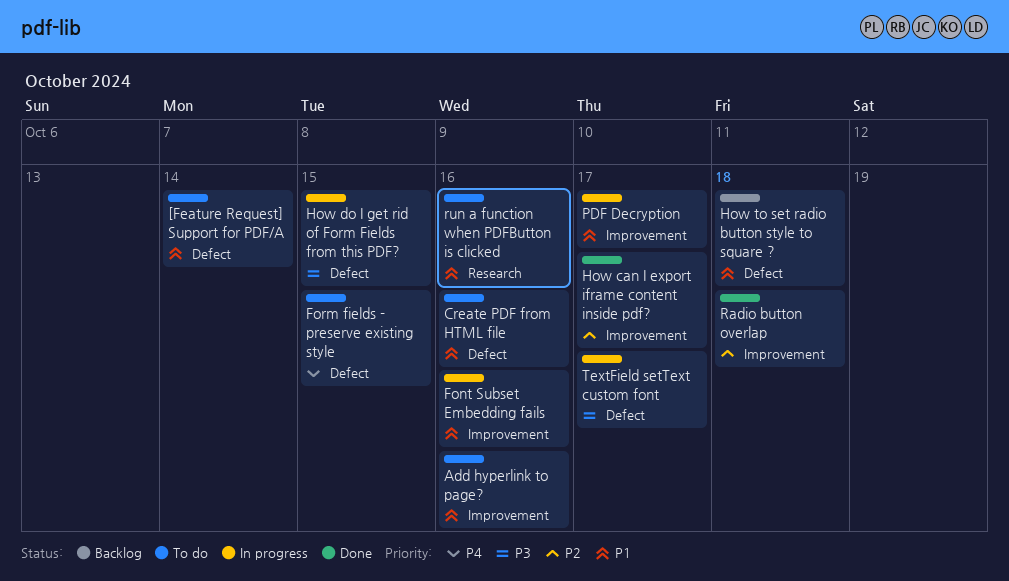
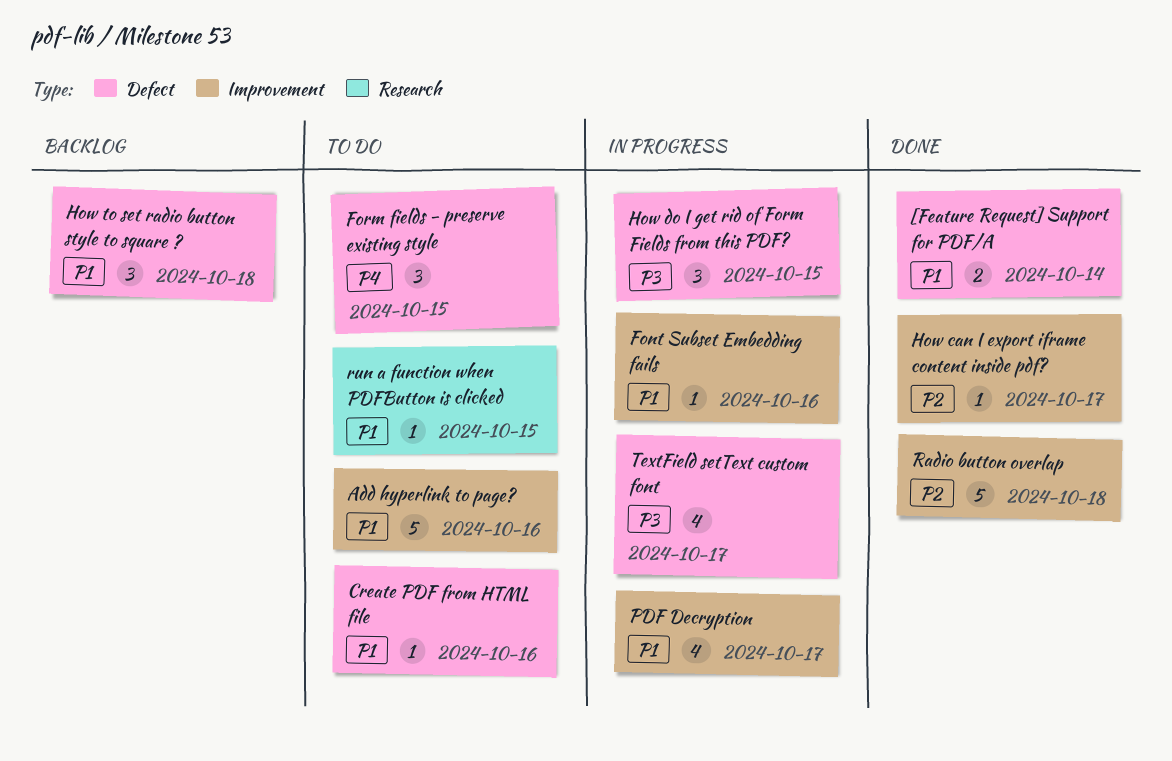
[Feature Request] Support for PDF/A, status: To do -> Done
run a function when PDFButton is clicked, due: Oct 16 -> Oct 15

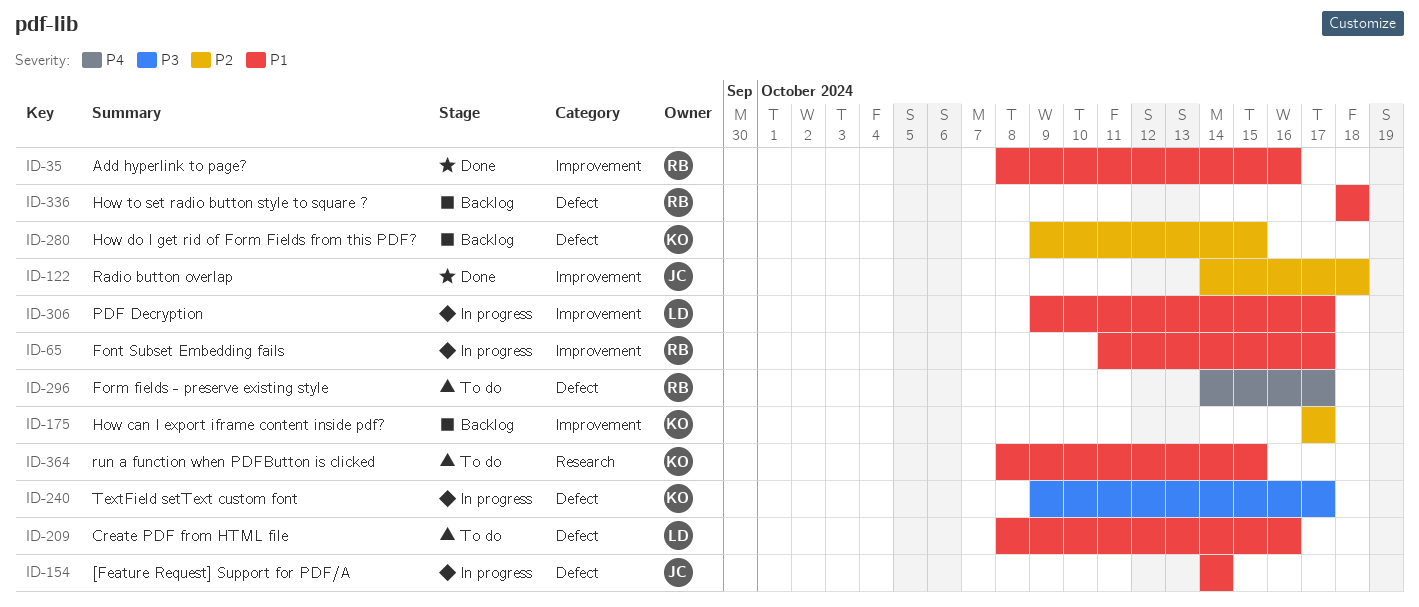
[Feature Request] Support for PDF/A, status: Done -> In progress
Add hyperlink to page?, status: To do -> Done
Font Subset Embedding fails, due: Oct 16 -> Oct 17
Form fields - preserve existing style, due: Oct 15 -> Oct 17
How can I export iframe content inside pdf?, status: Done -> Backlog
How do I get rid of Form Fields from this PDF?, status: In progress -> Backlog
How do I get rid of Form Fields from this PDF?, priority: P3 -> P2

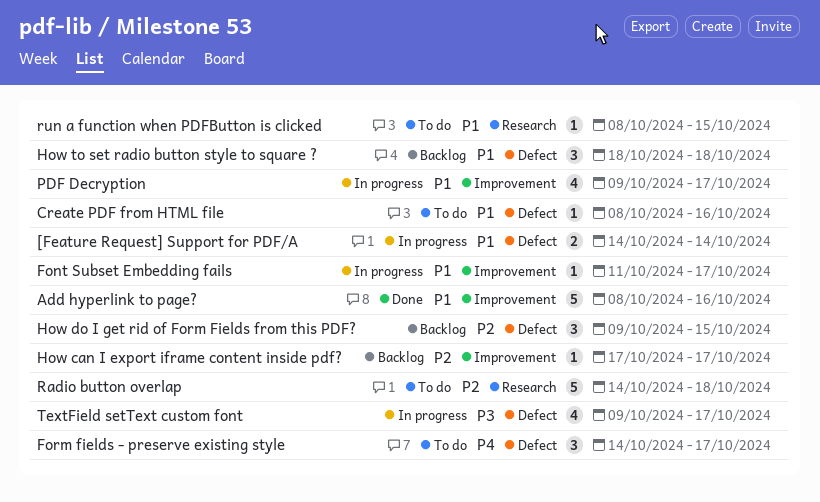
Radio button overlap, status: Done -> To do
Radio button overlap, label: Improvement -> Research

